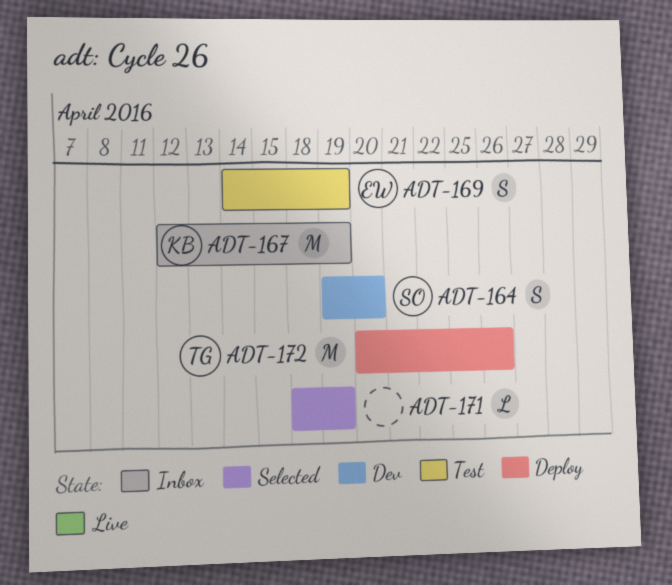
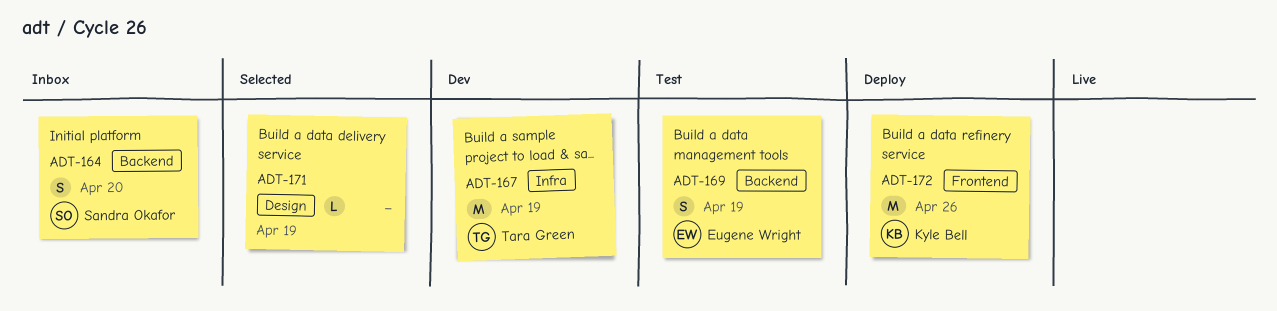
ADT-164, status: Dev -> Inbox
ADT-167, status: Inbox -> Dev
ADT-167, owner: Kyle Bell -> Tara Green
ADT-172, owner: Tara Green -> Kyle Bell

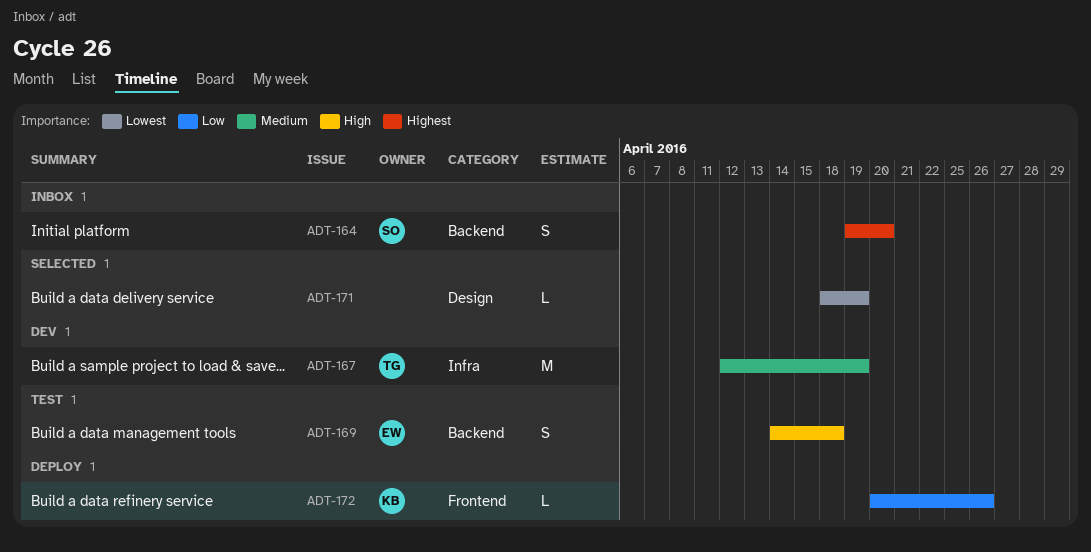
ADT-169, due: Apr 19 -> Apr 18
ADT-172, estimate: M -> L

